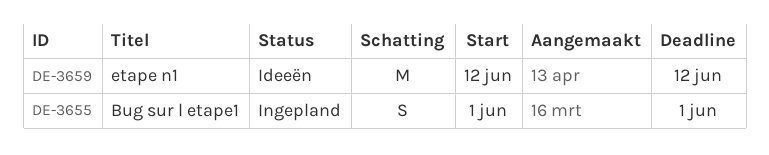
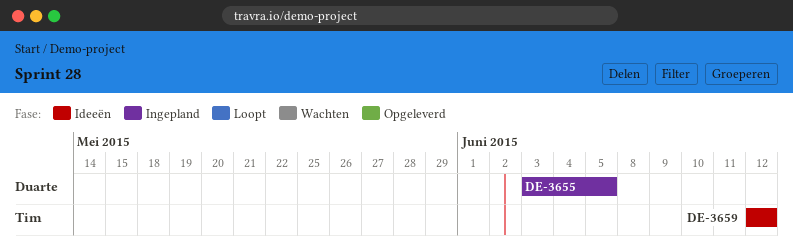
DE-3655, start: Jun 1 -> Jun 3
DE-3655, due: Jun 1 -> Jun 5

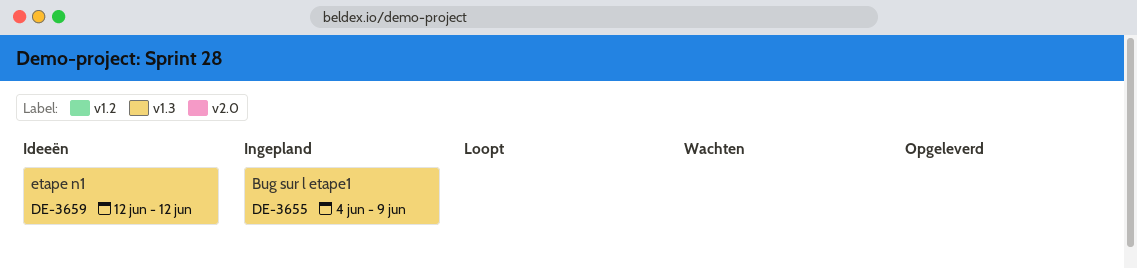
DE-3655, start: Jun 3 -> Jun 4
DE-3655, due: Jun 5 -> Jun 9

